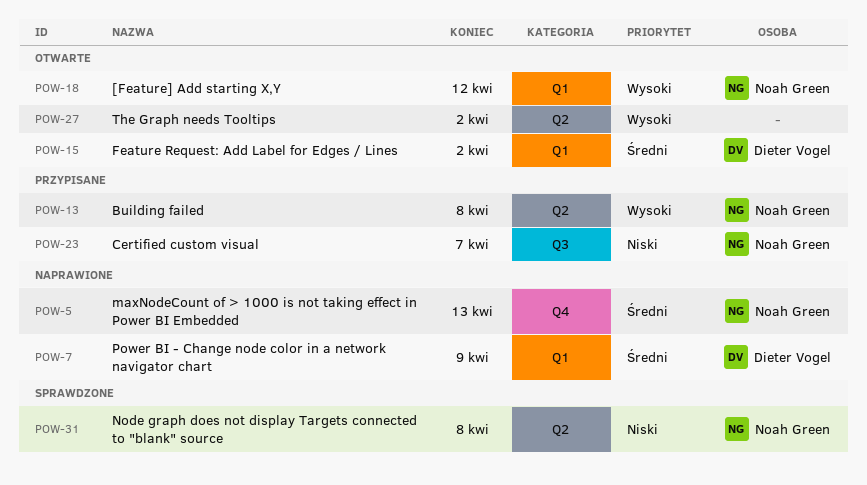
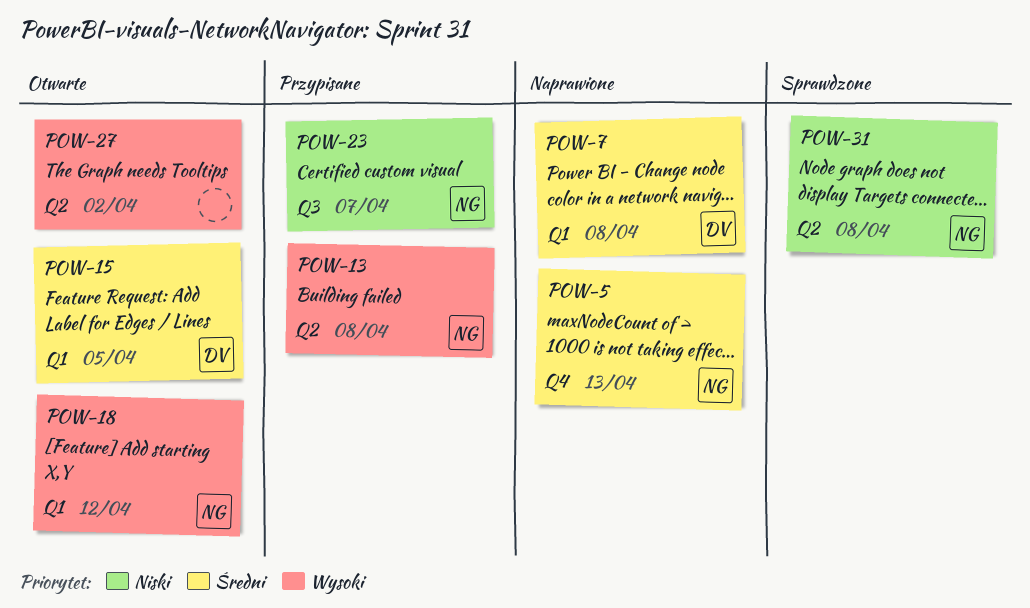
POW-7, due: Apr 9 -> Apr 8
POW-15, due: Apr 2 -> Apr 5

